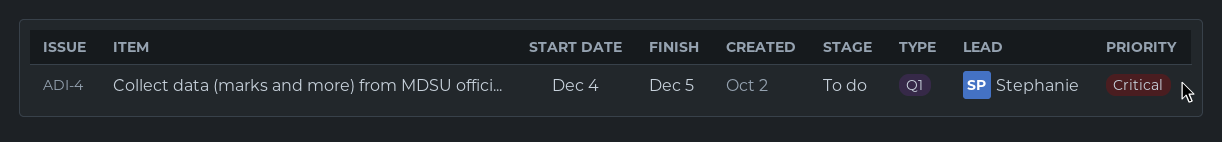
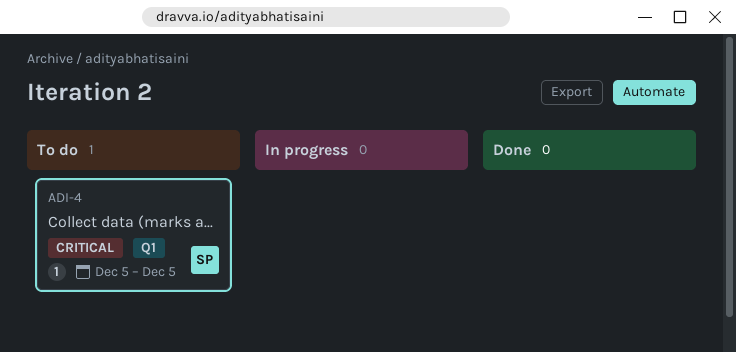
ADI-4, start: Dec 4 -> Dec 5

